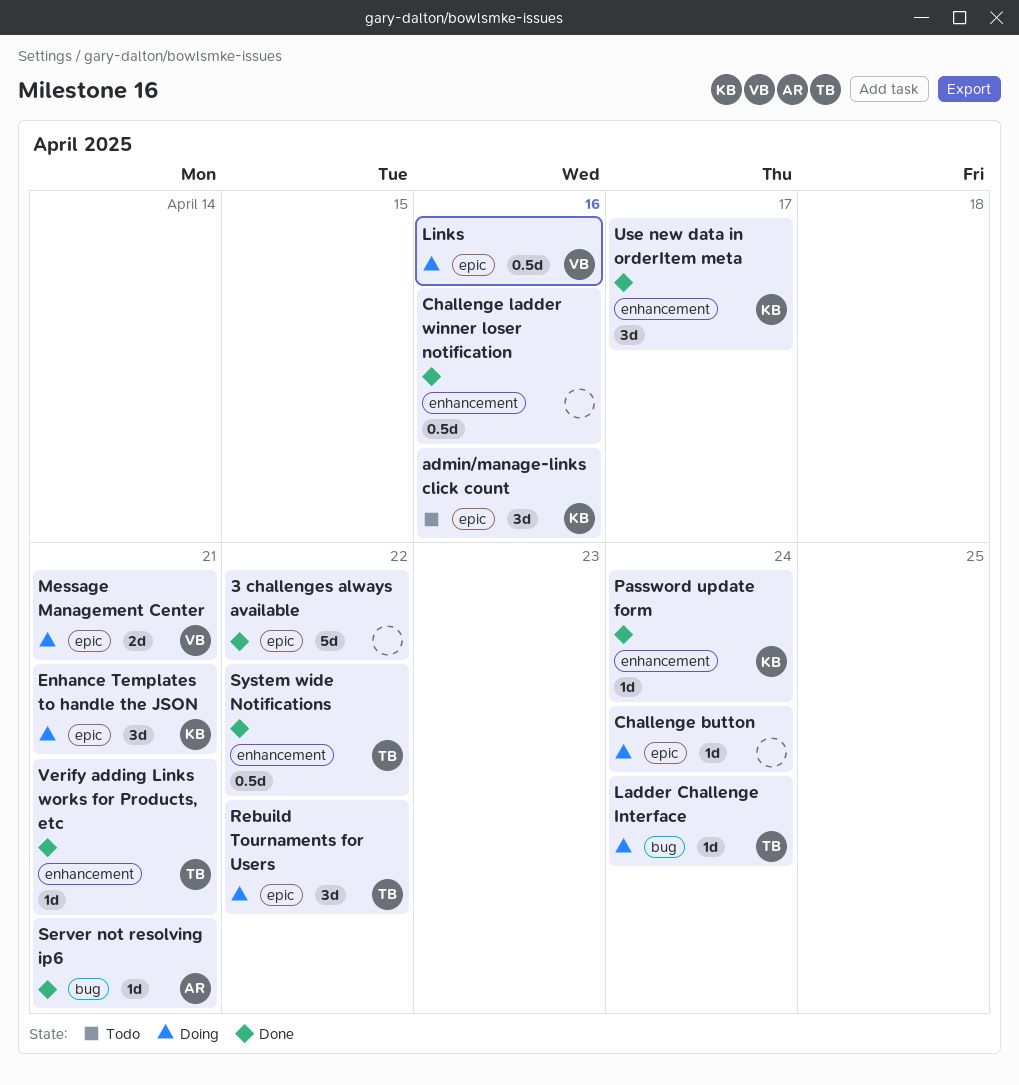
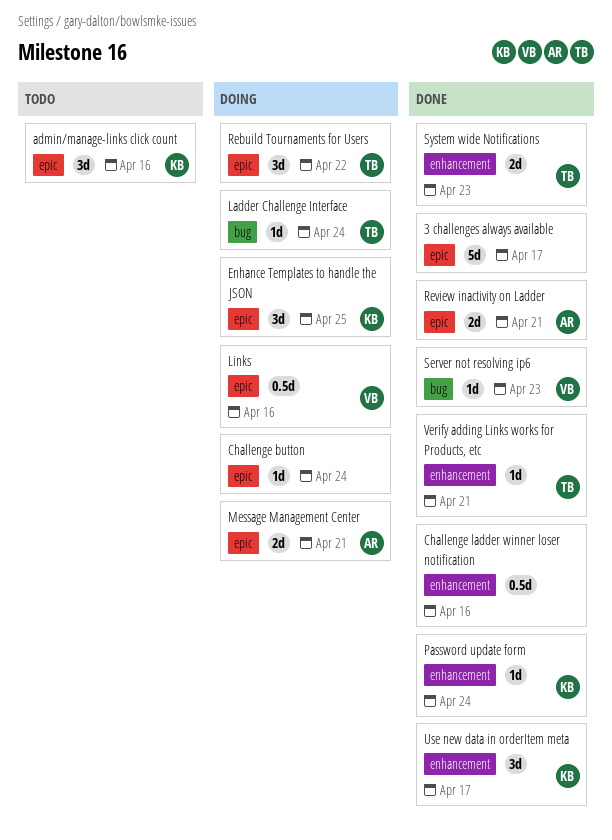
3 challenges always available, due: Apr 22 -> Apr 17
Enhance Templates to handle the JSON, due: Apr 21 -> Apr 25
Message Management Center, owner: VB -> AR
Review inactivity on Ladder: none -> present
Server not resolving ip6, owner: AR -> VB
Server not resolving ip6, due: Apr 21 -> Apr 23
System wide Notifications, estimate: 0.5d -> 2d
System wide Notifications, due: Apr 22 -> Apr 23

